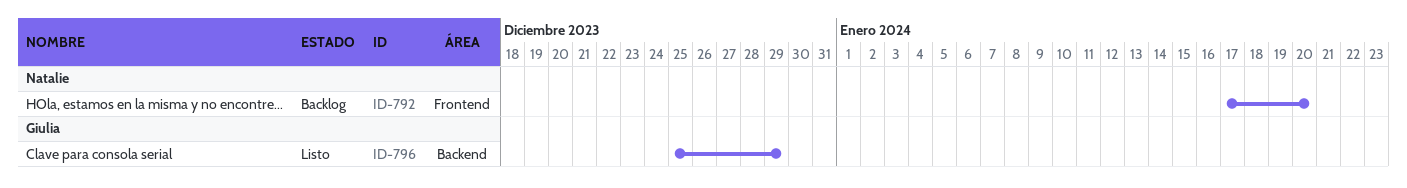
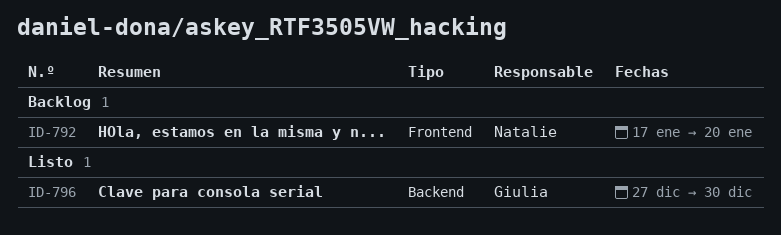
ID-796, start: Dec 25 -> Dec 27
ID-796, due: Dec 29 -> Dec 30

